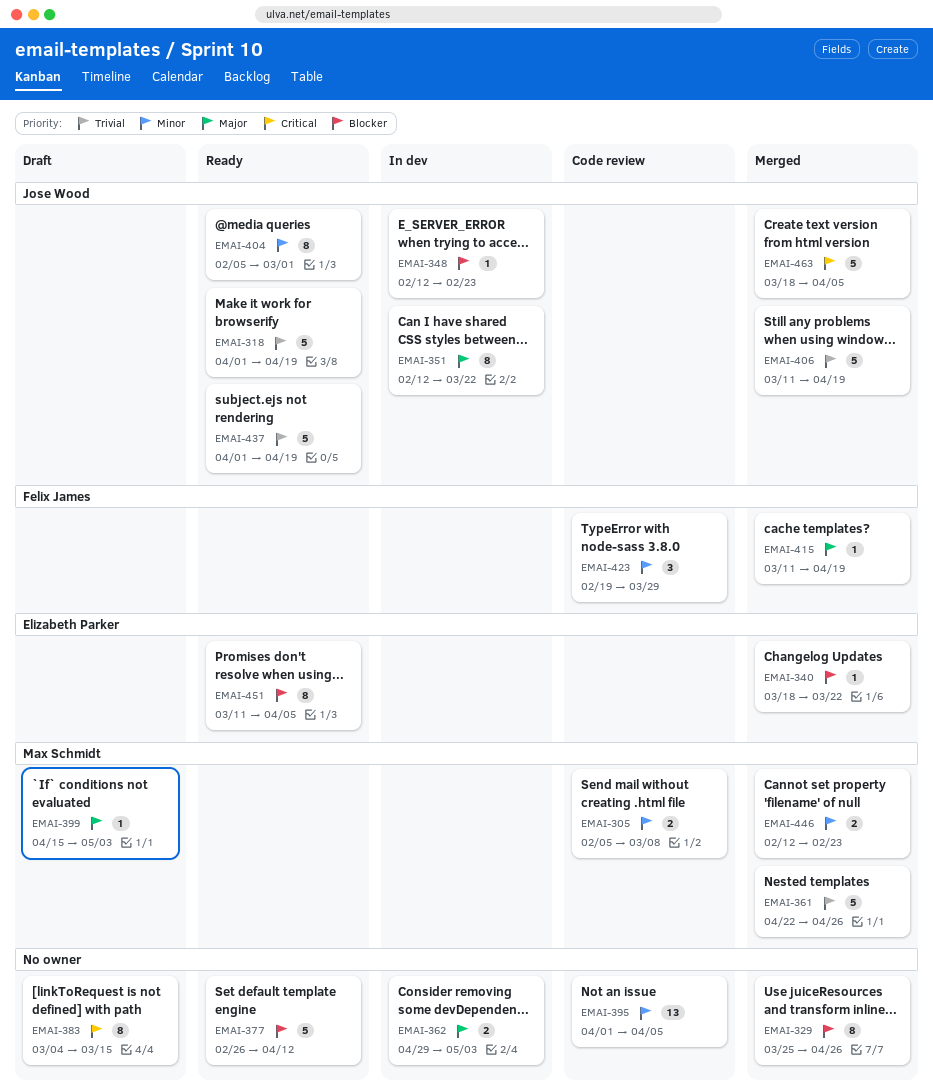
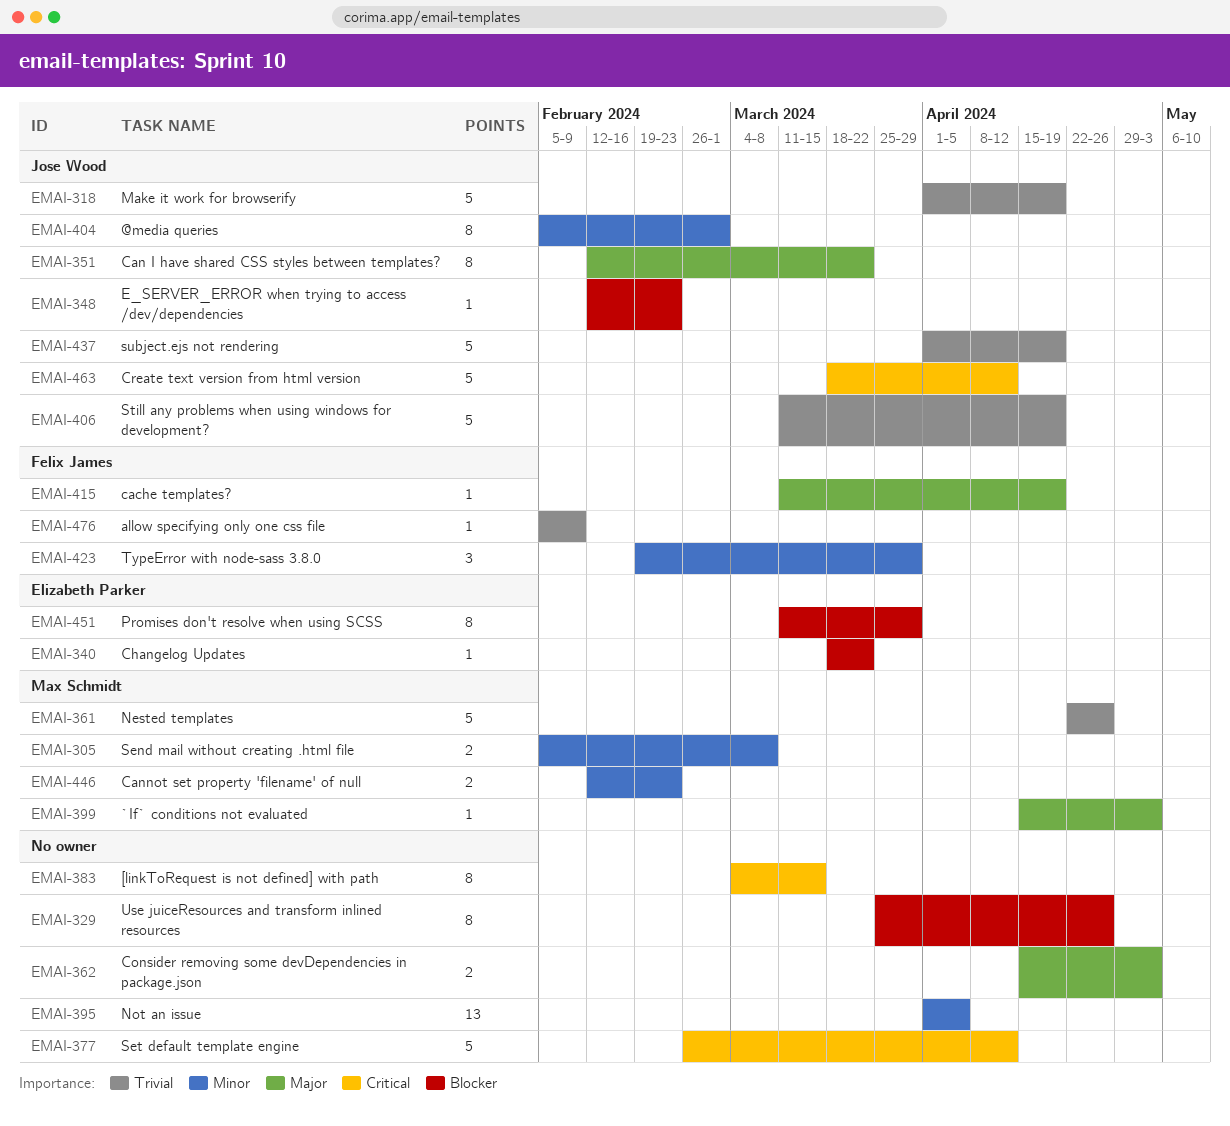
EMAI-362, start: Apr 29 -> Apr 15
EMAI-377, priority: Blocker -> Critical
EMAI-451, due: Apr 5 -> Mar 29
EMAI-463, due: Apr 5 -> Apr 12
EMAI-476: none -> present

